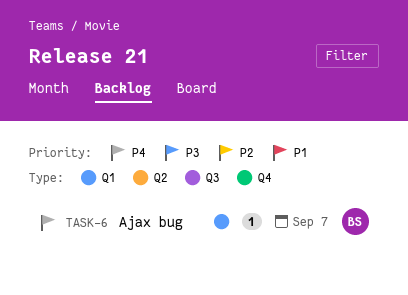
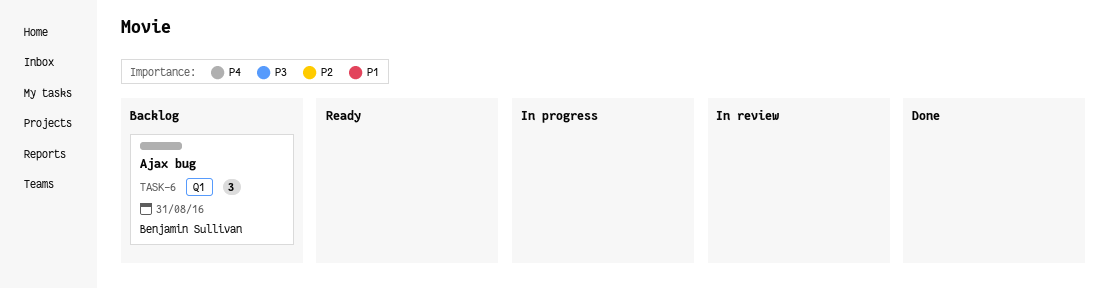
TASK-6, estimate: 1 -> 3
TASK-6, due: Sep 7 -> Aug 31

